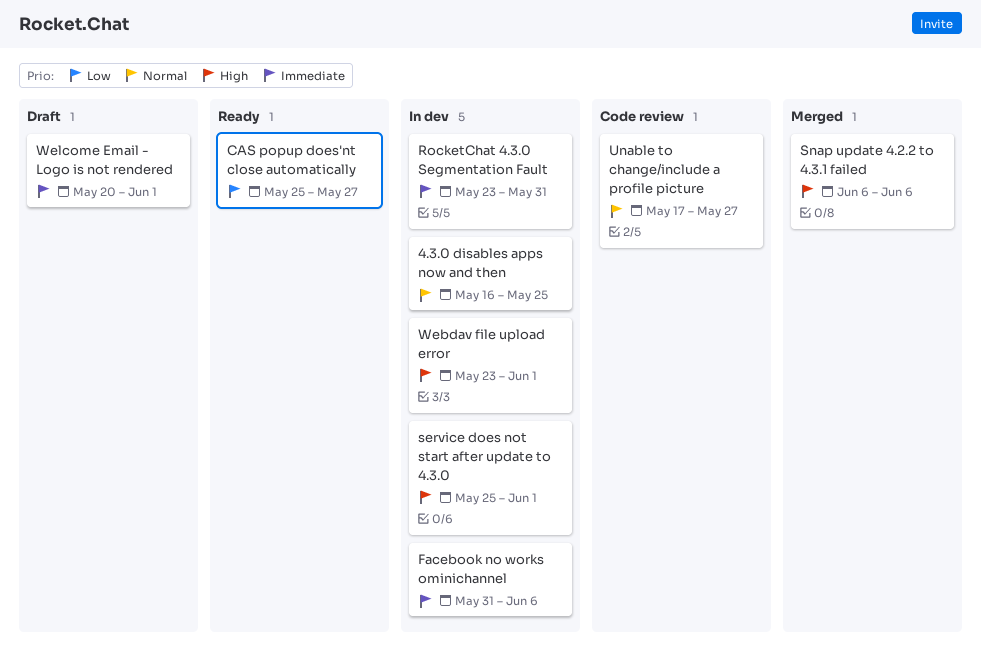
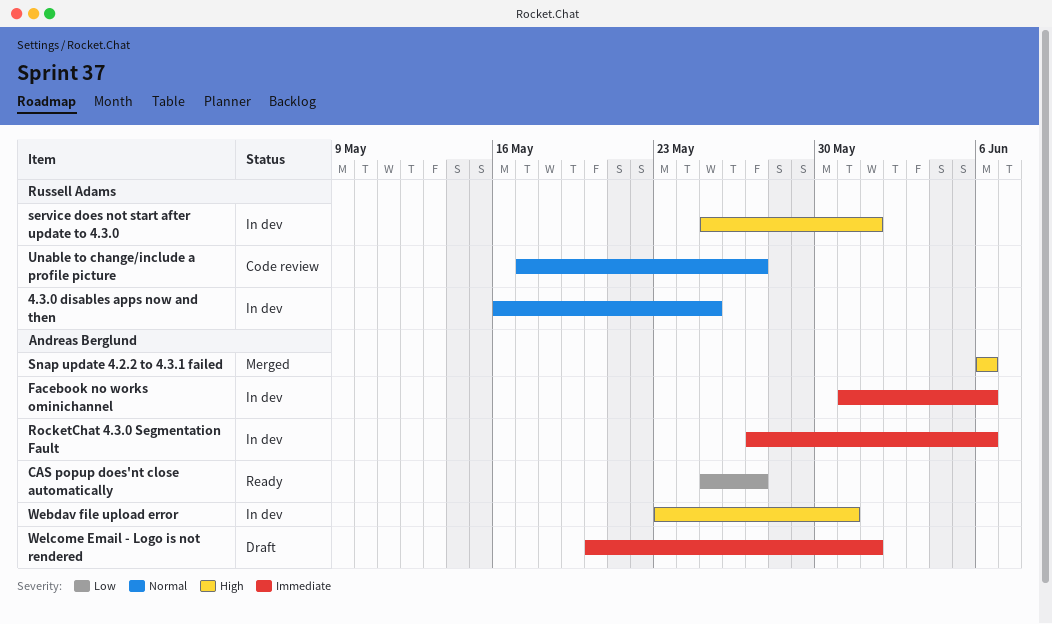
RocketChat 4.3.0 Segmentation Fault, start: May 23 -> May 27
RocketChat 4.3.0 Segmentation Fault, due: May 31 -> Jun 6
Webdav file upload error, due: Jun 1 -> May 31

